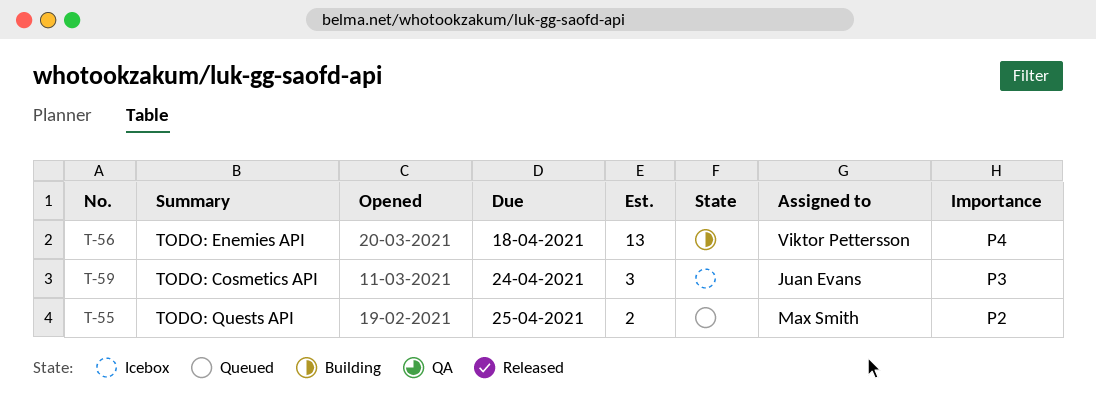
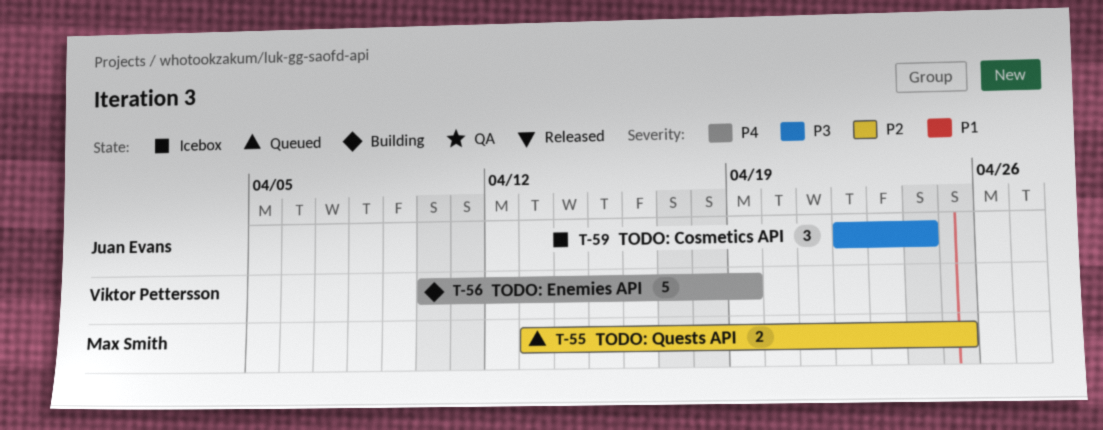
T-56, estimate: 13 -> 5
T-56, due: Apr 18 -> Apr 19

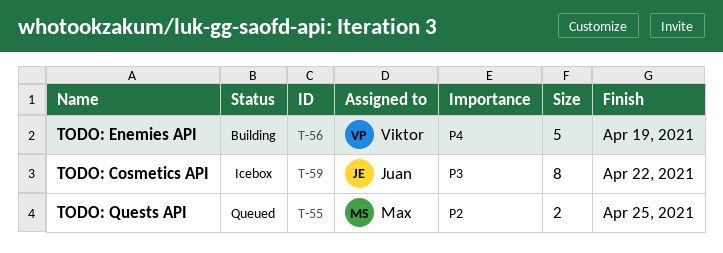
T-59, estimate: 3 -> 8
T-59, due: Apr 24 -> Apr 22

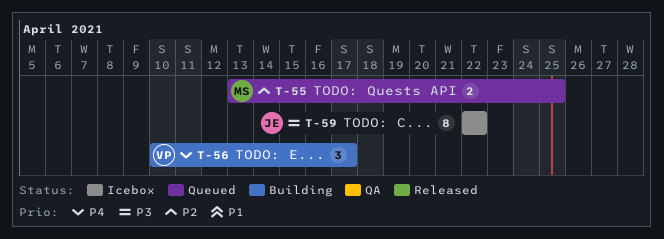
T-56, estimate: 5 -> 3
T-56, due: Apr 19 -> Apr 17

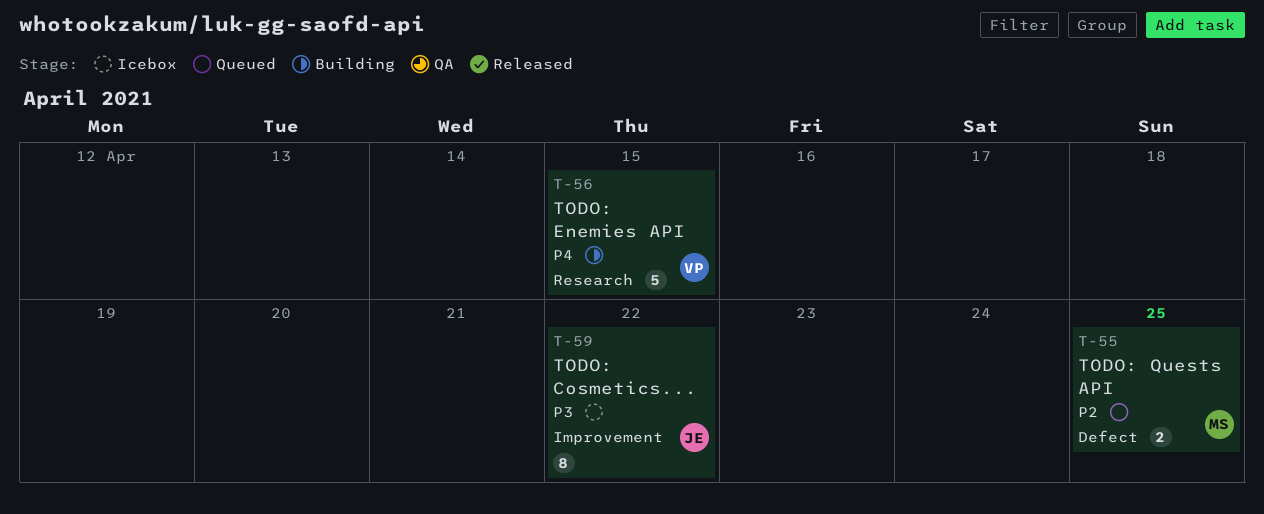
T-56, estimate: 3 -> 5
T-56, due: Apr 17 -> Apr 15

